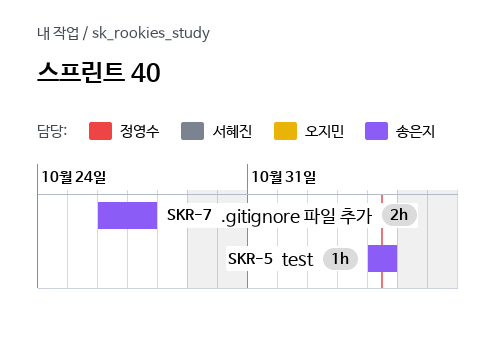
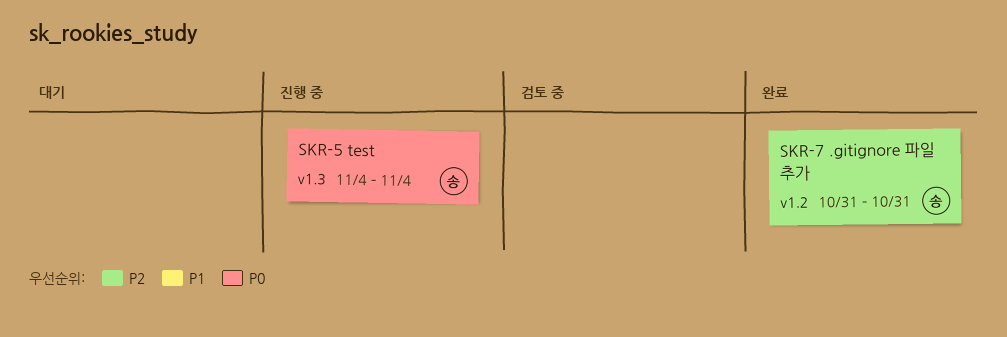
SKR-7, start: Oct 26 -> Oct 31
SKR-7, due: Oct 27 -> Oct 31

